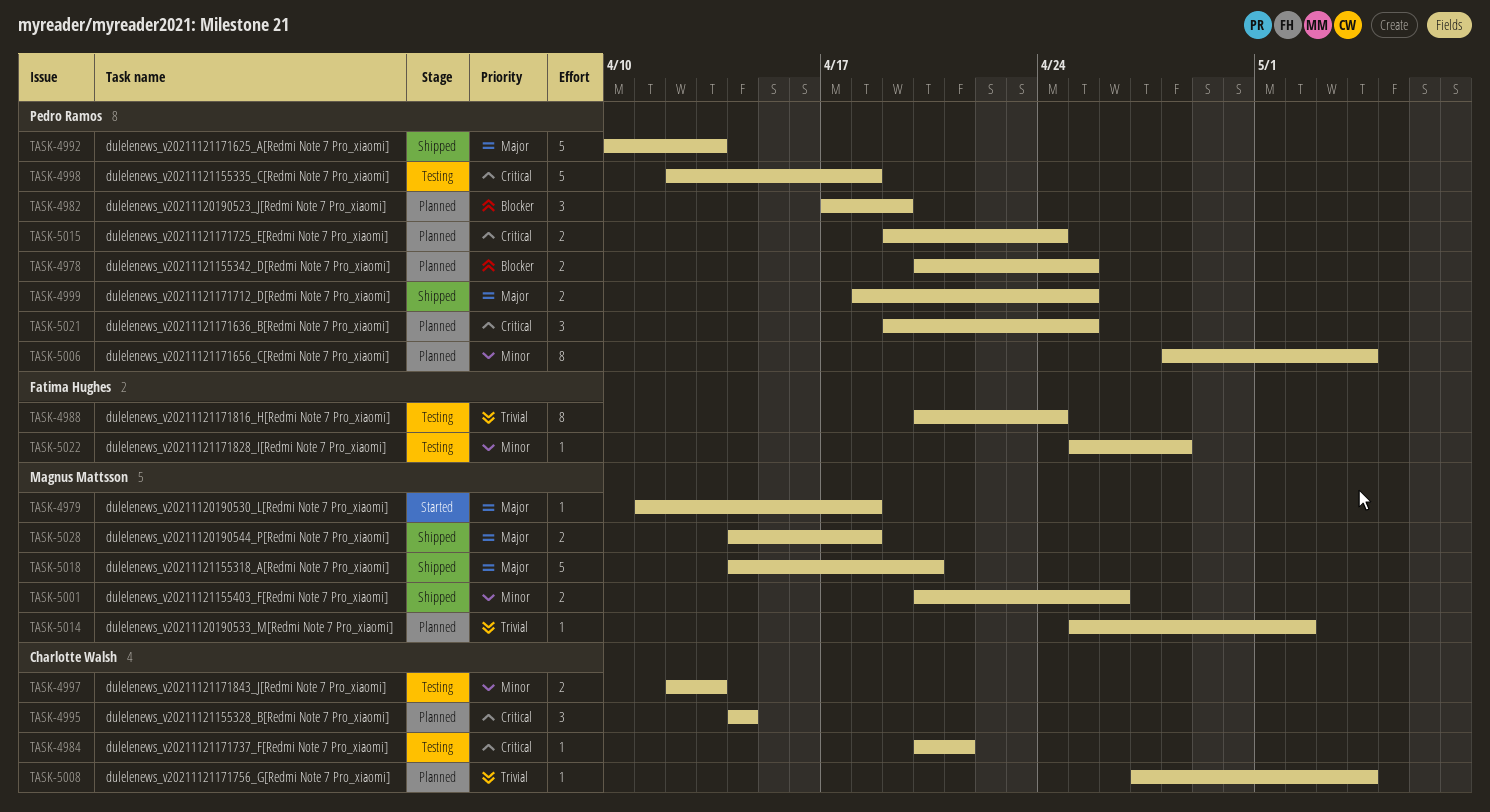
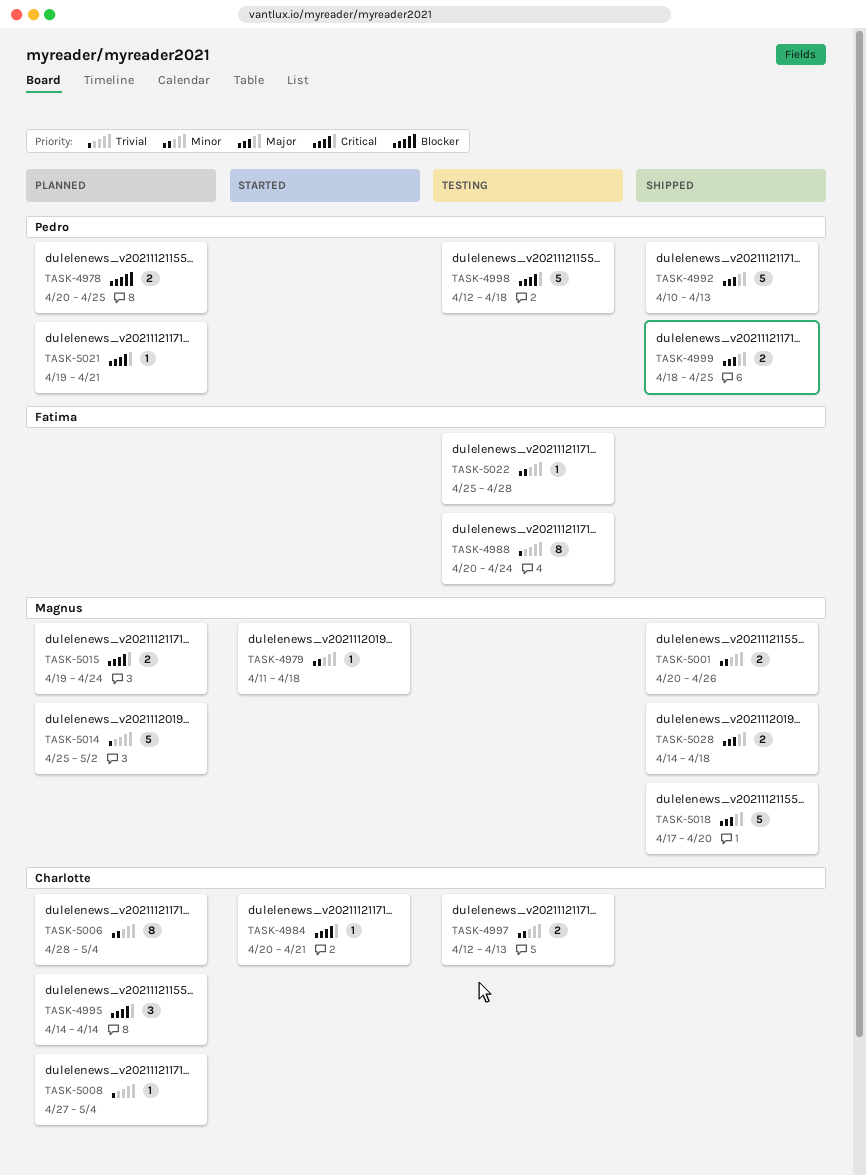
TASK-4979, priority: Major -> Minor
TASK-4982: present -> none
TASK-4984, status: Testing -> Started
TASK-5006, owner: Pedro Ramos -> Charlotte Walsh
TASK-5014, estimate: 1 -> 5
TASK-5015, owner: Pedro Ramos -> Magnus Mattsson
TASK-5018, start: Apr 14 -> Apr 17
TASK-5021, estimate: 3 -> 1
TASK-5021, due: Apr 25 -> Apr 21

